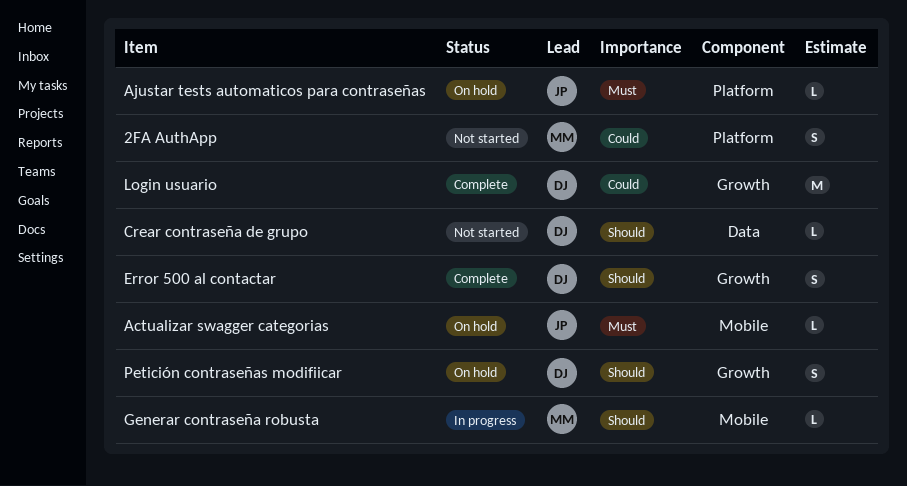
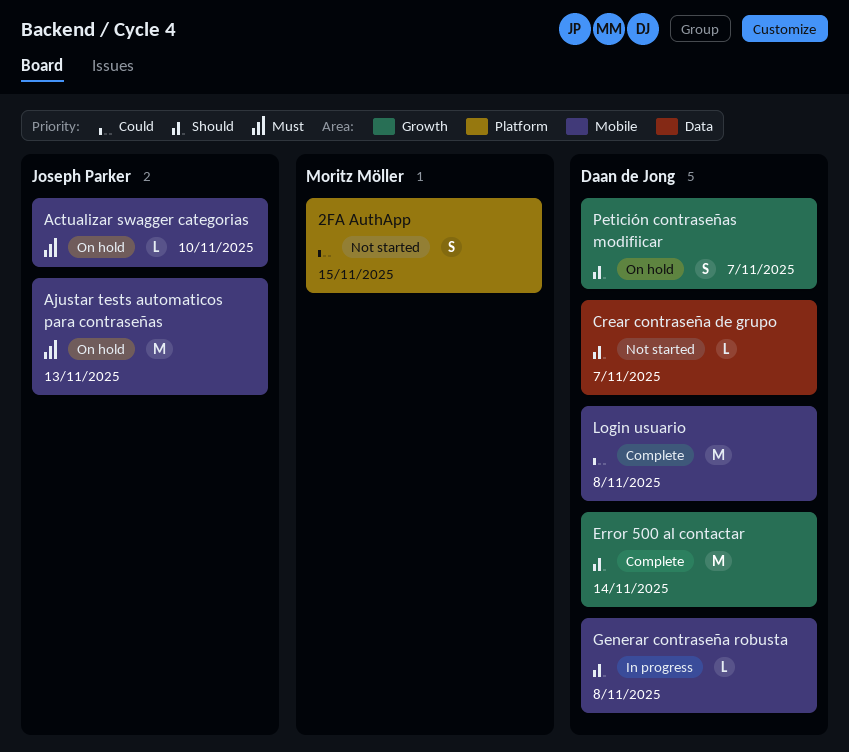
Ajustar tests automaticos para contraseñas, label: Platform -> Mobile
Ajustar tests automaticos para contraseñas, estimate: L -> M
Error 500 al contactar, estimate: S -> M
Generar contraseña robusta, owner: Moritz Möller -> Daan de Jong
Login usuario, label: Growth -> Mobile

